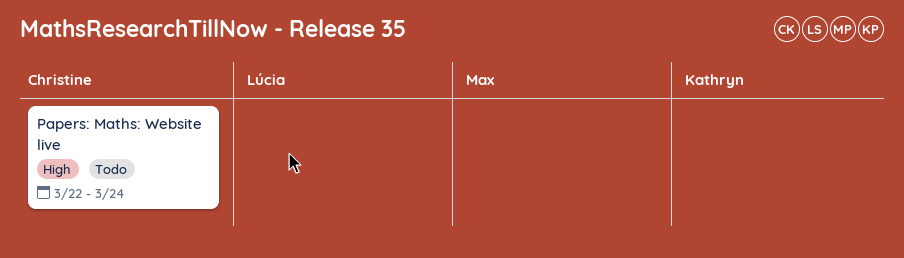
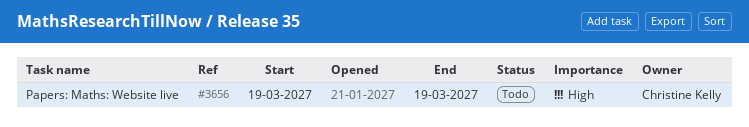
Papers: Maths: Website live, start: Mar 22 -> Mar 19
Papers: Maths: Website live, due: Mar 24 -> Mar 19

